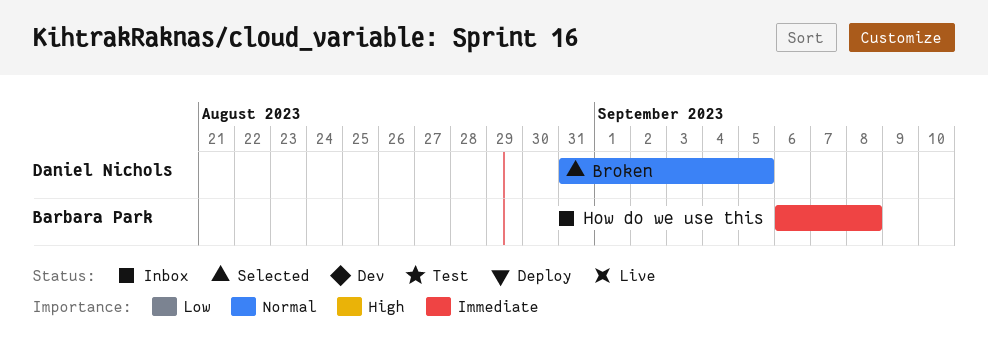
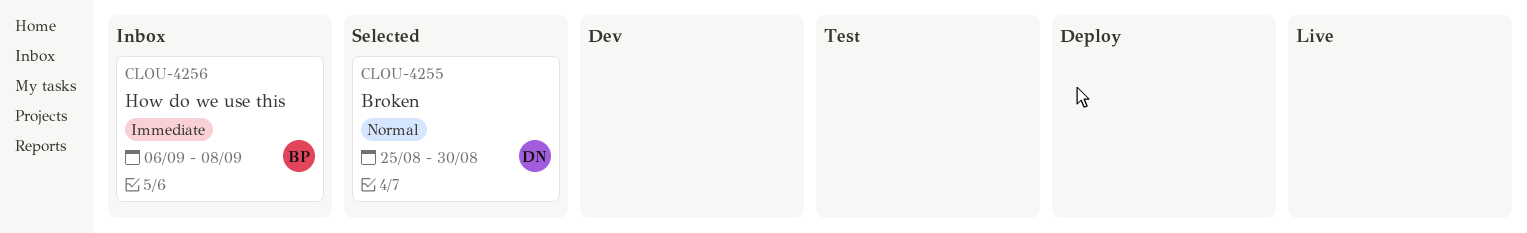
Broken, start: Aug 31 -> Aug 25
Broken, due: Sep 5 -> Aug 30

